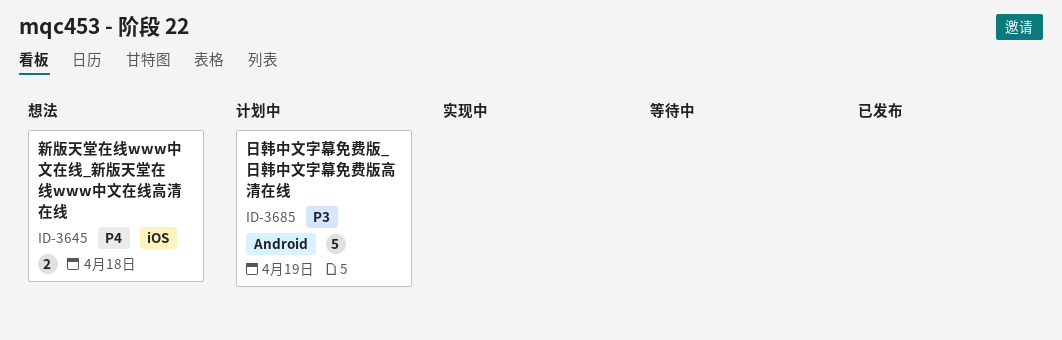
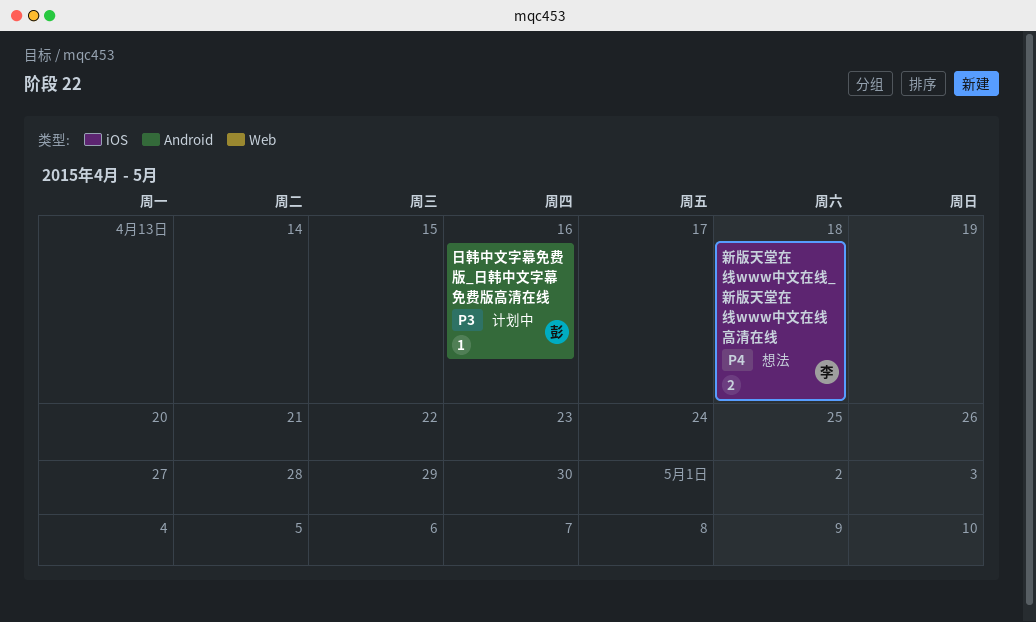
日韩中文字幕免费版_日韩中文字幕免费版高清在线, estimate: 5 -> 1
日韩中文字幕免费版_日韩中文字幕免费版高清在线, due: Apr 19 -> Apr 16

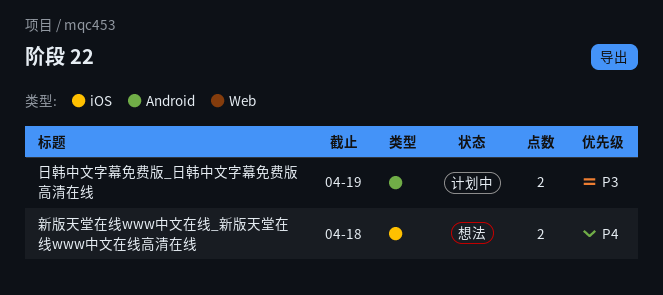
日韩中文字幕免费版_日韩中文字幕免费版高清在线, estimate: 1 -> 2
日韩中文字幕免费版_日韩中文字幕免费版高清在线, due: Apr 16 -> Apr 19

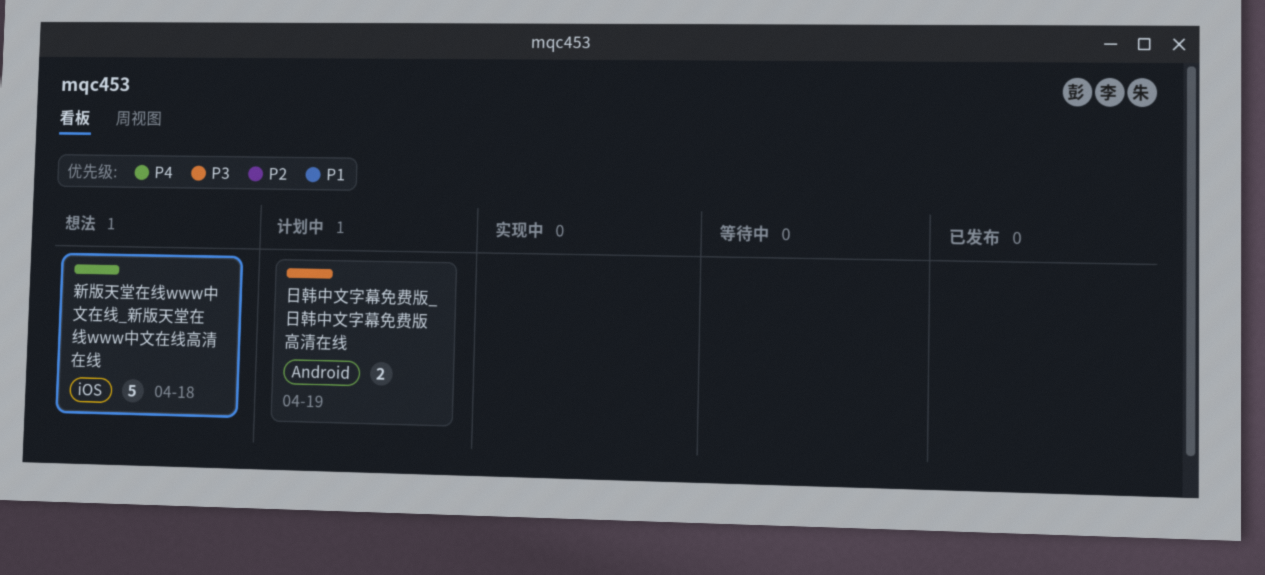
新版天堂在线www中文在线_新版天堂在线www中文在线高清在线, estimate: 2 -> 5

